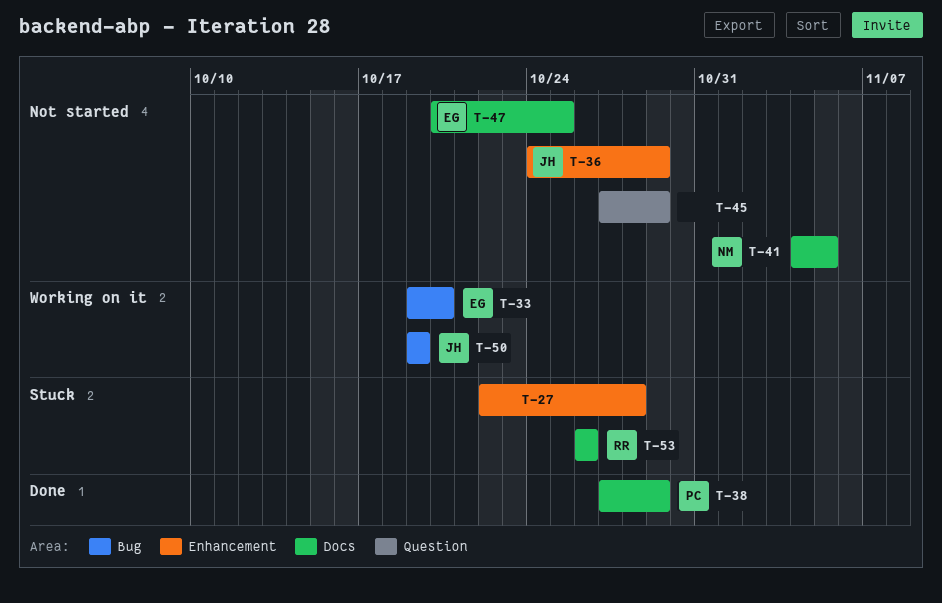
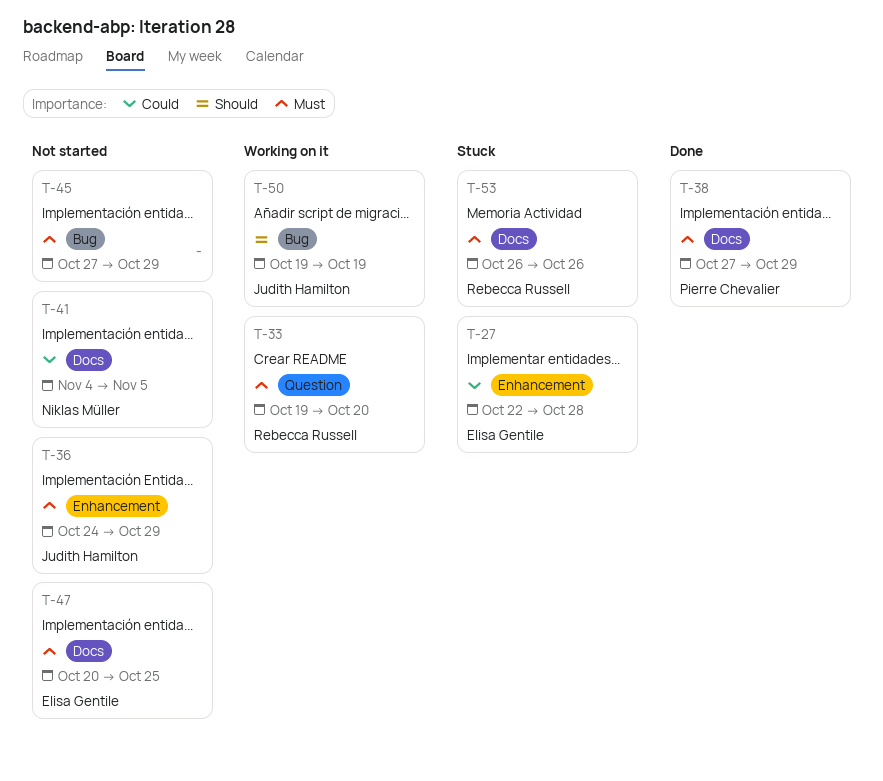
T-27, owner: none -> Elisa Gentile
T-33, owner: Elisa Gentile -> Rebecca Russell
T-33, label: Bug -> Question
T-45, label: Question -> Bug

